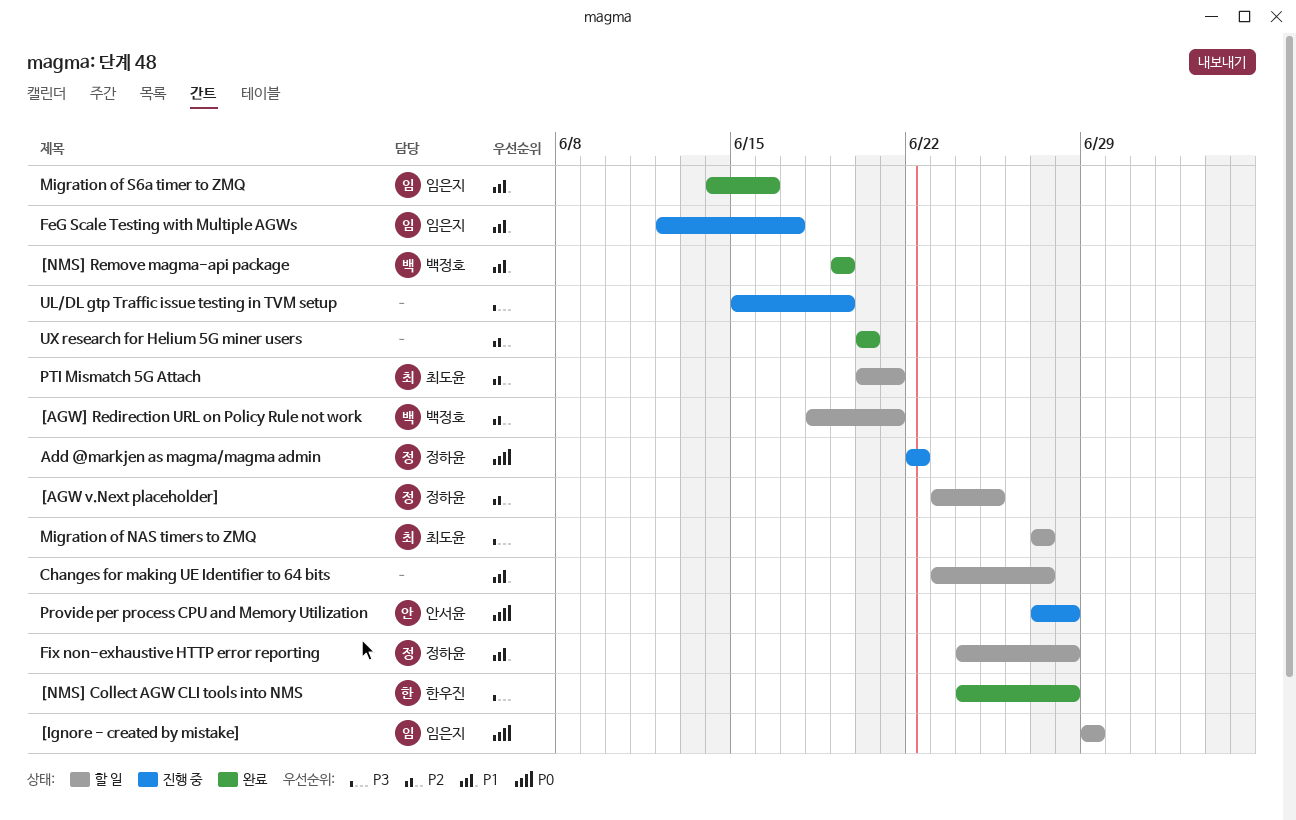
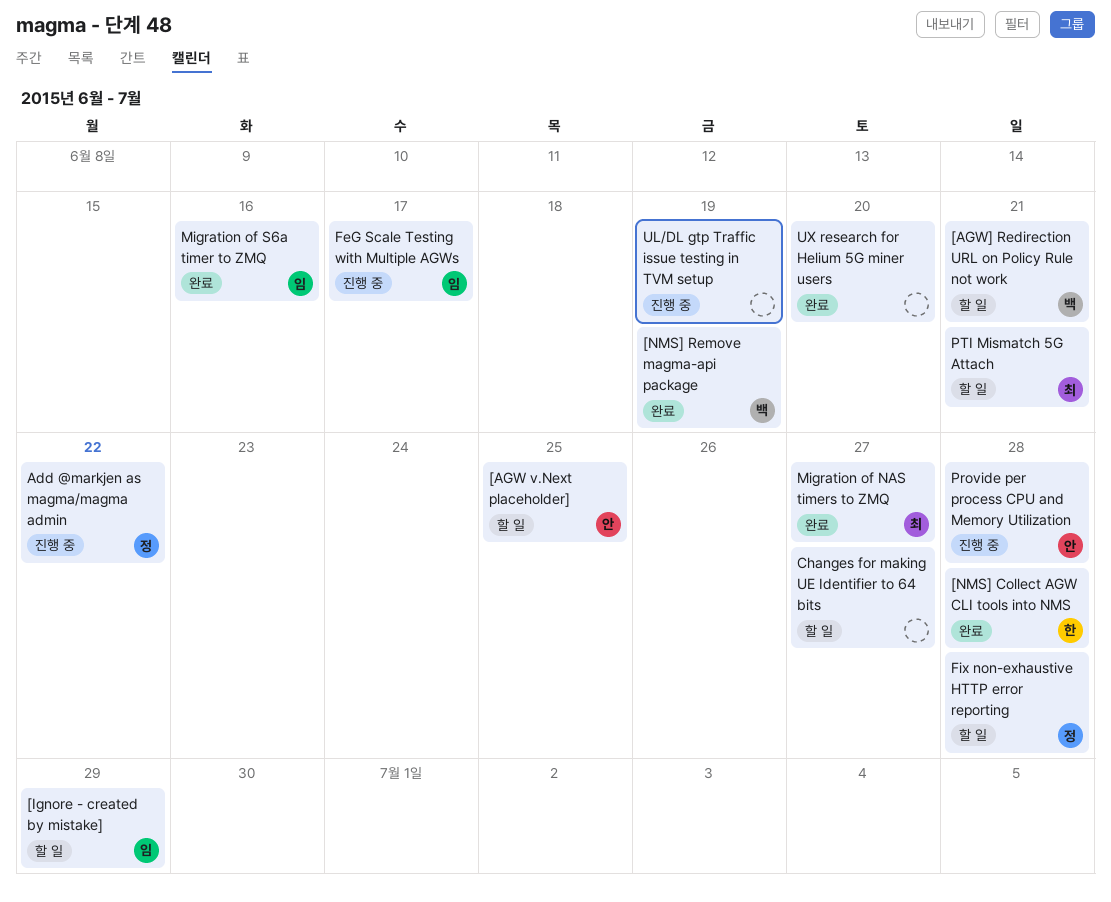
[AGW v.Next placeholder], owner: 정하윤 -> 안서윤
Migration of NAS timers to ZMQ, status: 할 일 -> 완료

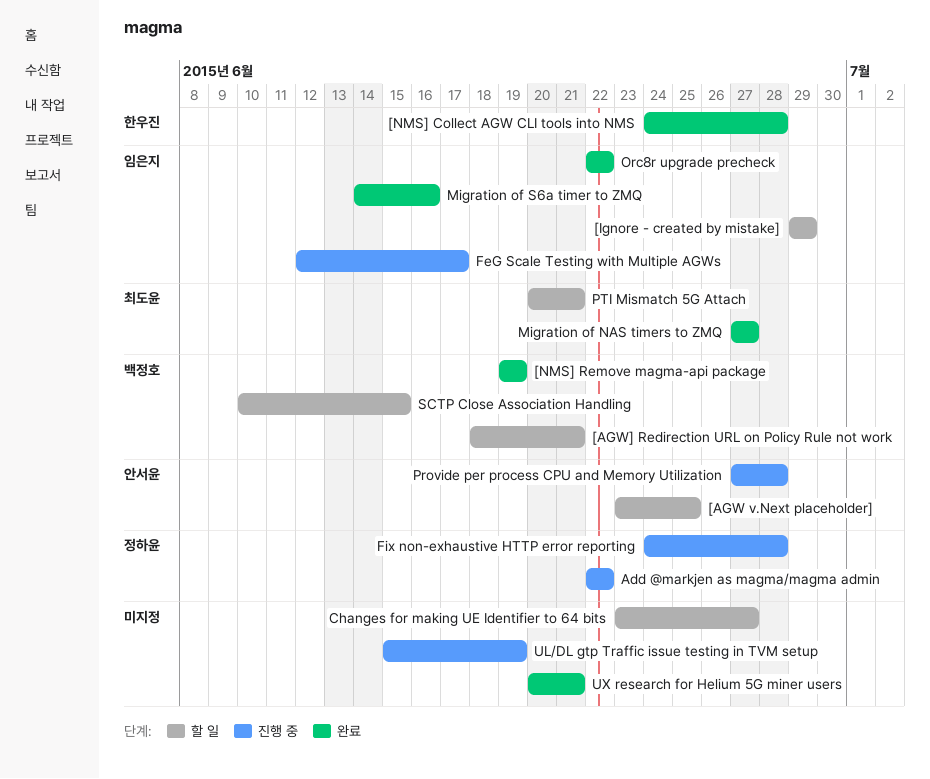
Fix non-exhaustive HTTP error reporting, status: 할 일 -> 진행 중
Orc8r upgrade precheck: none -> present
SCTP Close Association Handling: none -> present
UX research for Helium 5G miner users, due: Jun 20 -> Jun 21

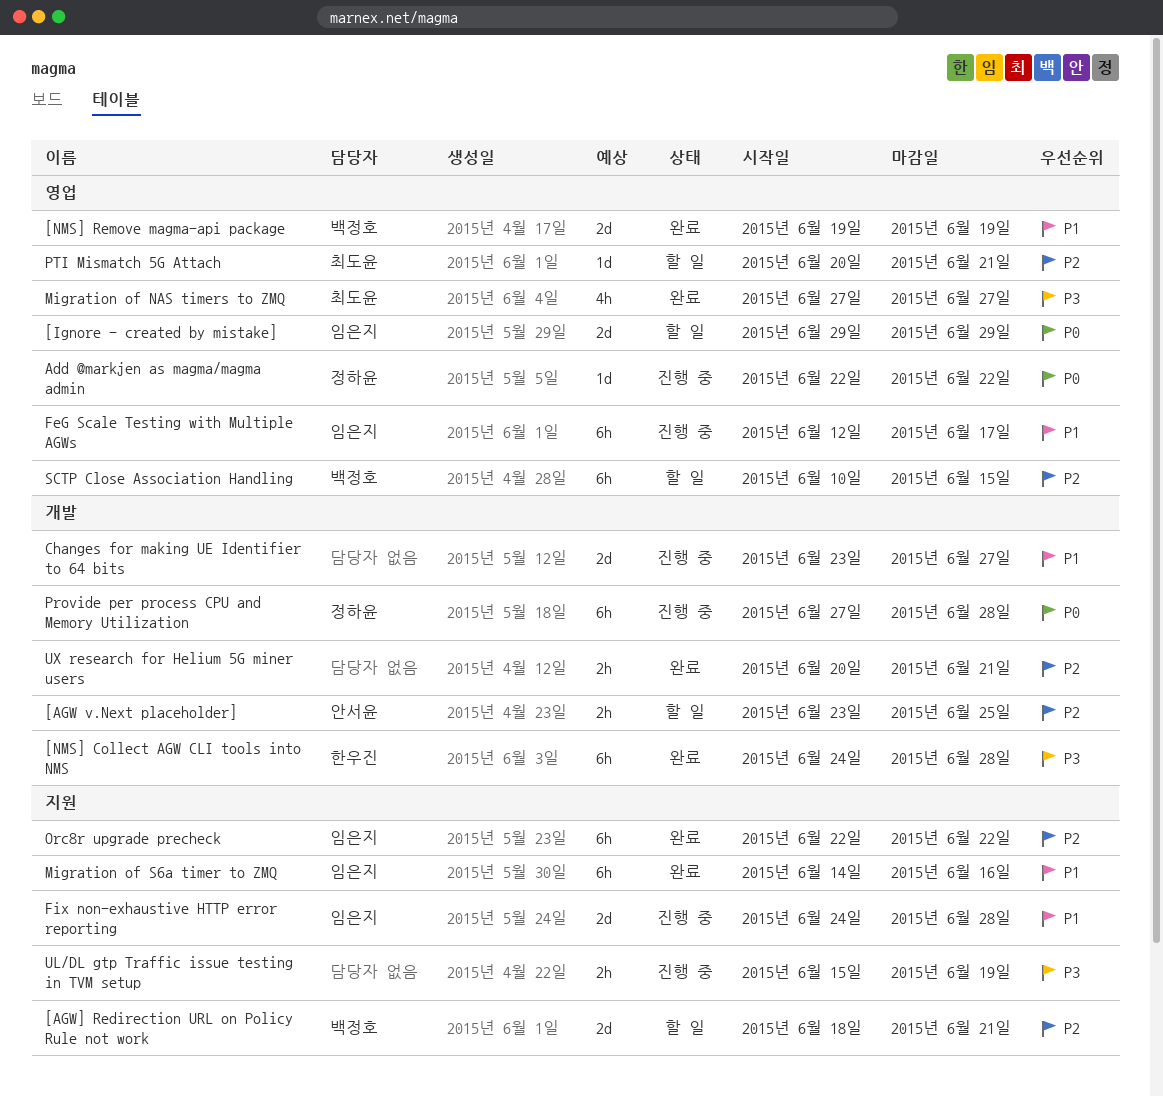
Changes for making UE Identifier to 64 bits, status: 할 일 -> 진행 중
Fix non-exhaustive HTTP error reporting, owner: 정하윤 -> 임은지
Provide per process CPU and Memory Utilization, owner: 안서윤 -> 정하윤

